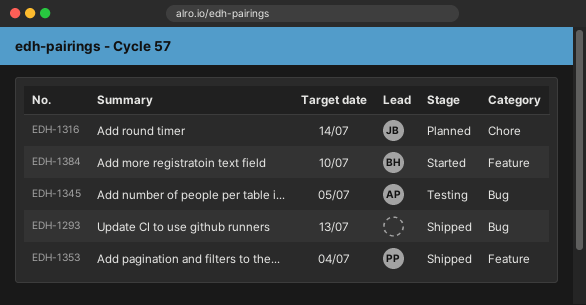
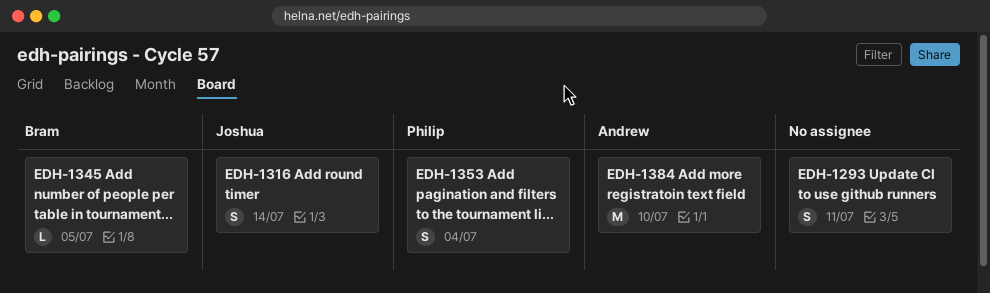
EDH-1293, due: Jul 13 -> Jul 11
EDH-1345, owner: Andrew -> Bram
EDH-1384, owner: Bram -> Andrew

